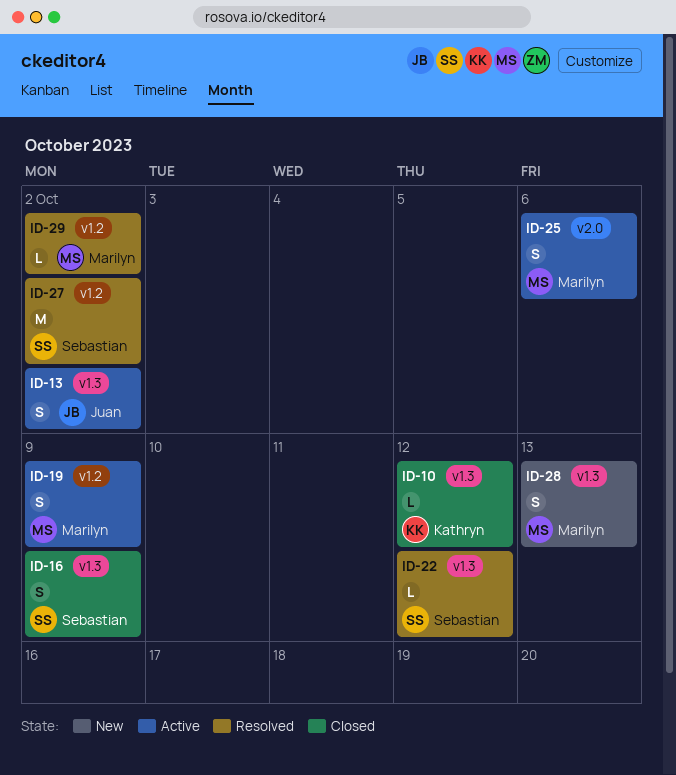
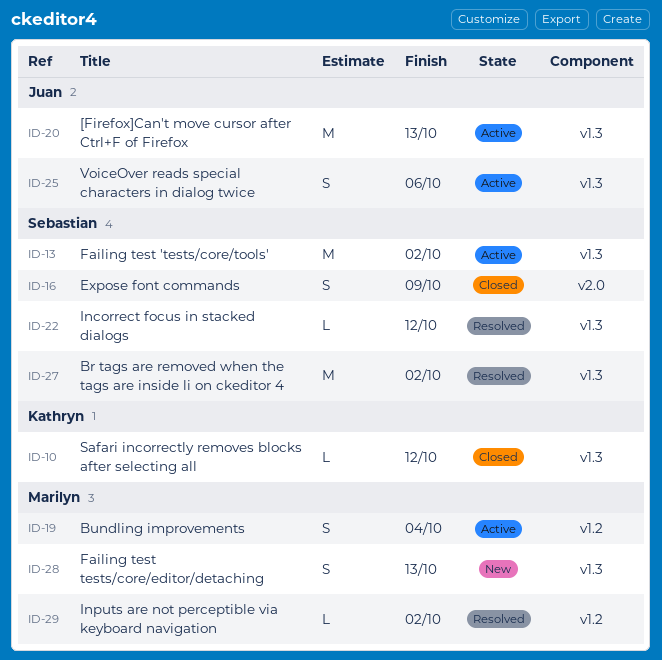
ID-13, owner: Juan -> Sebastian
ID-13, estimate: S -> M
ID-16, label: v1.3 -> v2.0
ID-19, due: Oct 9 -> Oct 4
ID-20: none -> present
ID-25, owner: Marilyn -> Juan
ID-25, label: v2.0 -> v1.3
ID-27, label: v1.2 -> v1.3

